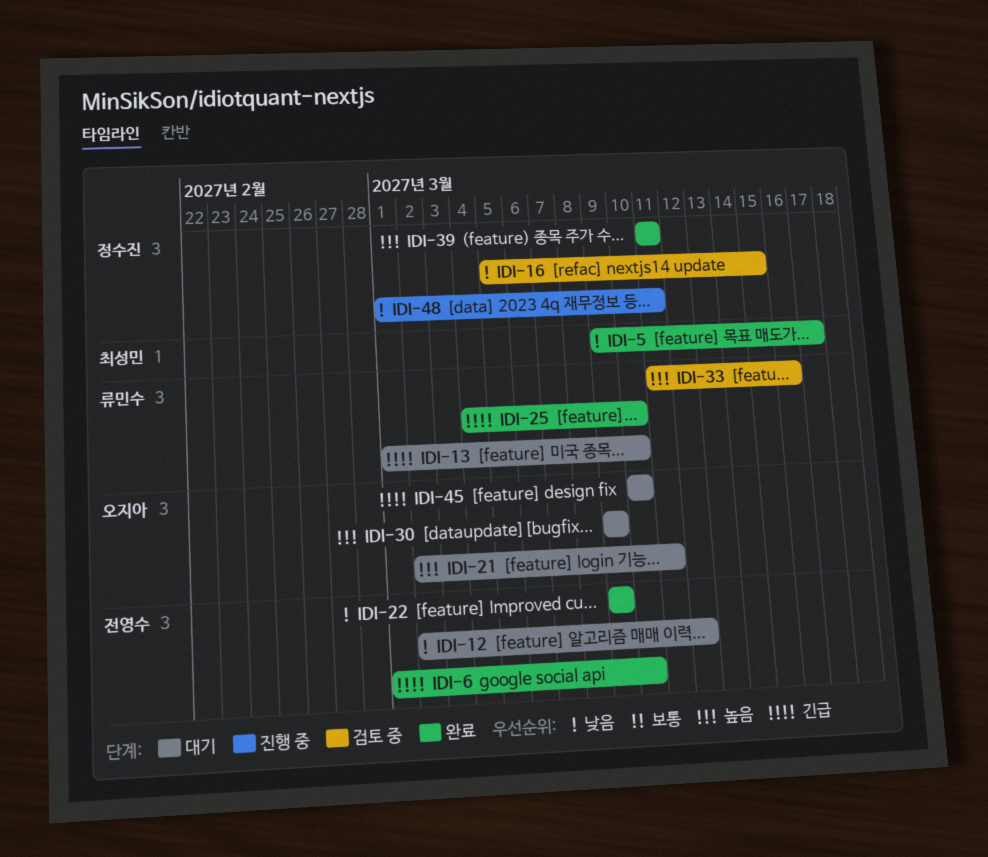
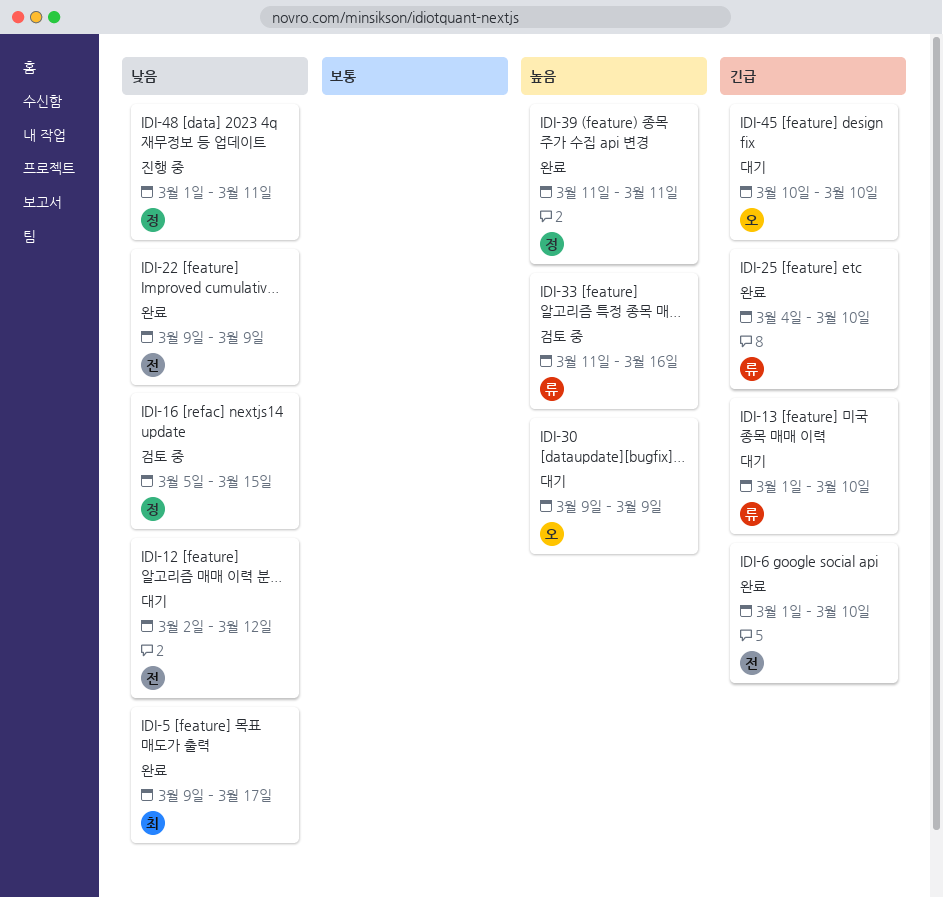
IDI-21: present -> none

